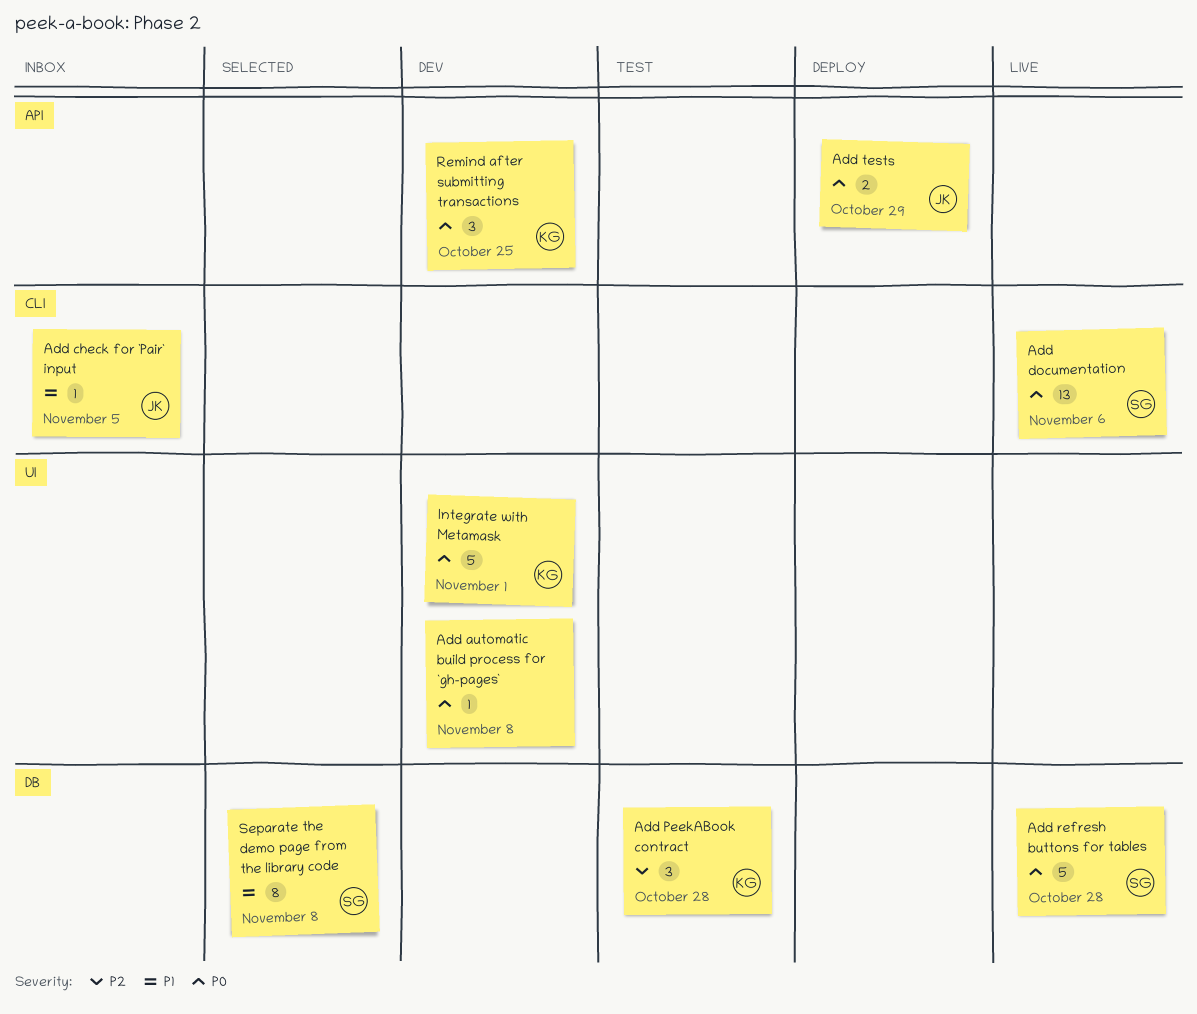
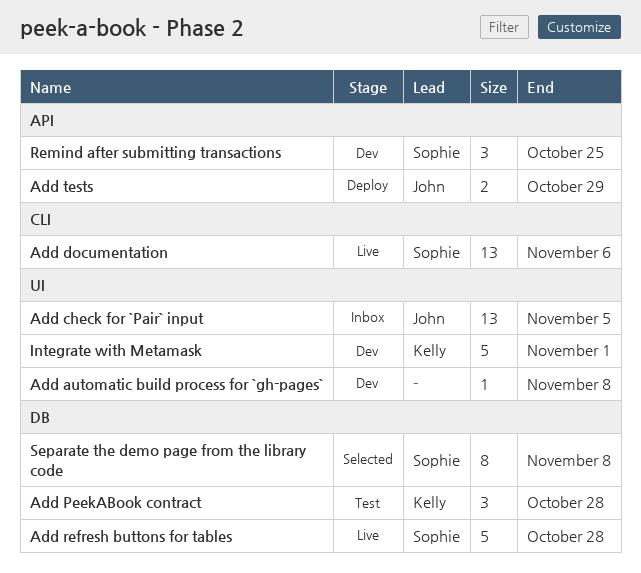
Add check for `Pair` input, label: CLI -> UI
Add check for `Pair` input, estimate: 1 -> 13
Remind after submitting transactions, owner: Kelly -> Sophie

